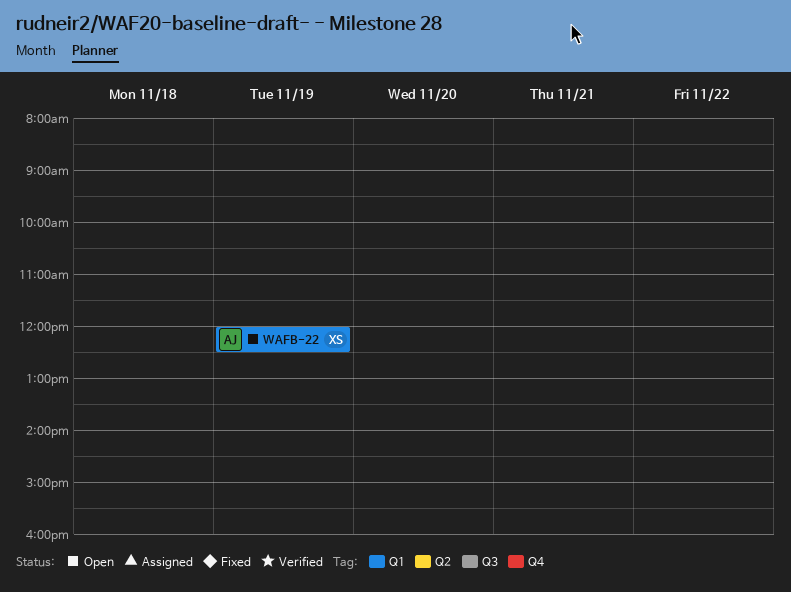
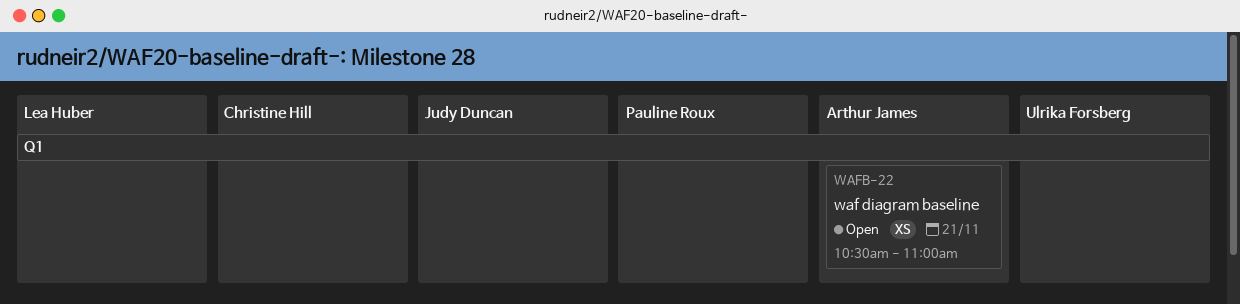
WAFB-22, day: Nov 19 -> Nov 21
WAFB-22, begins: 12:00 -> 10:30
WAFB-22, ends: 12:30 -> 11:00

